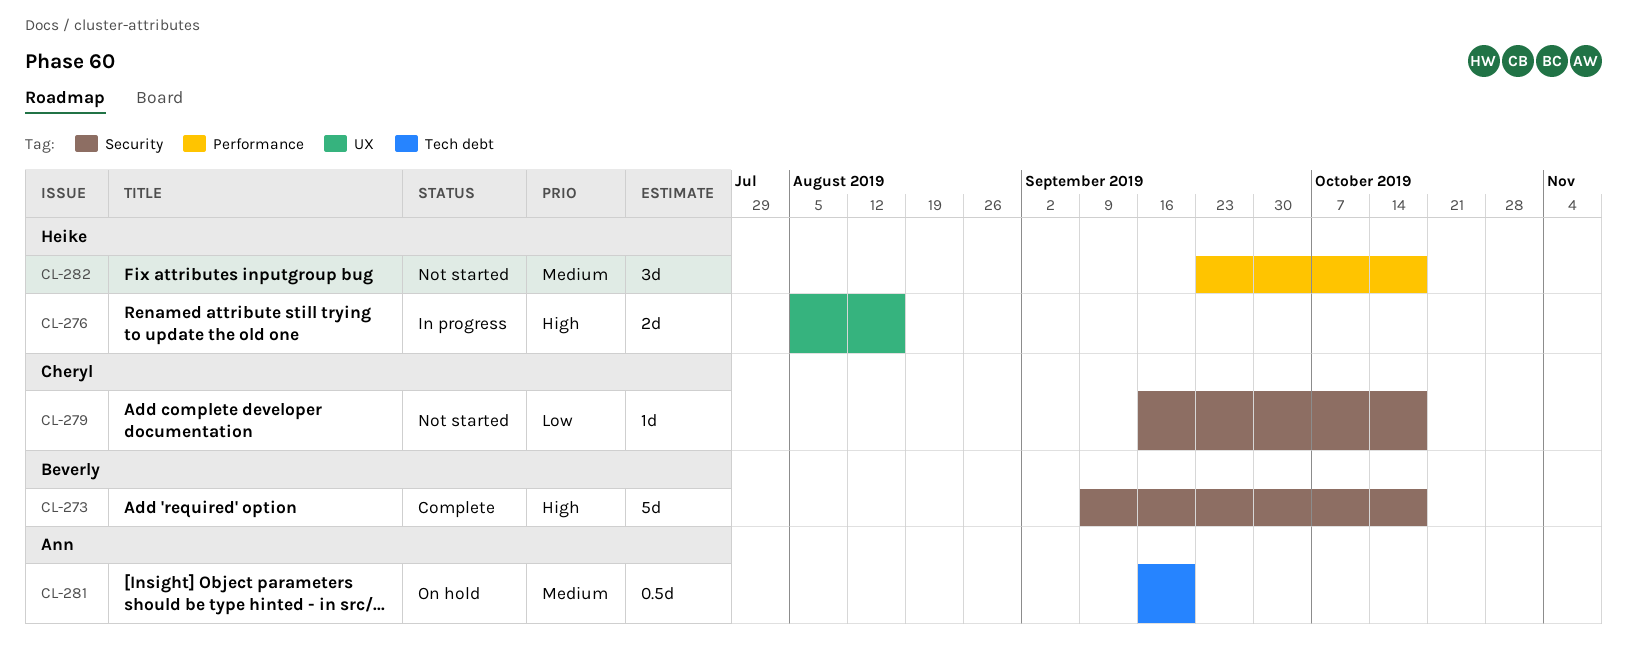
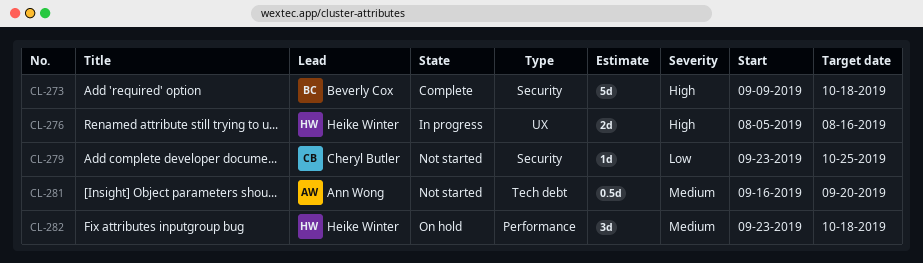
CL-279, start: Sep 16 -> Sep 23
CL-279, due: Oct 18 -> Oct 25
CL-281, status: On hold -> Not started
CL-282, status: Not started -> On hold

